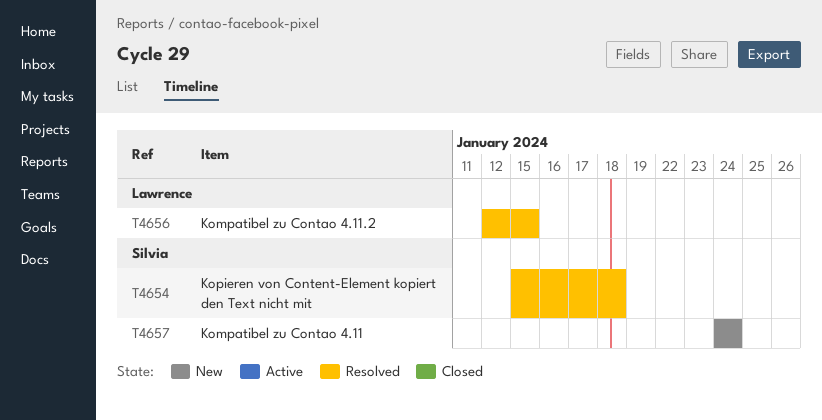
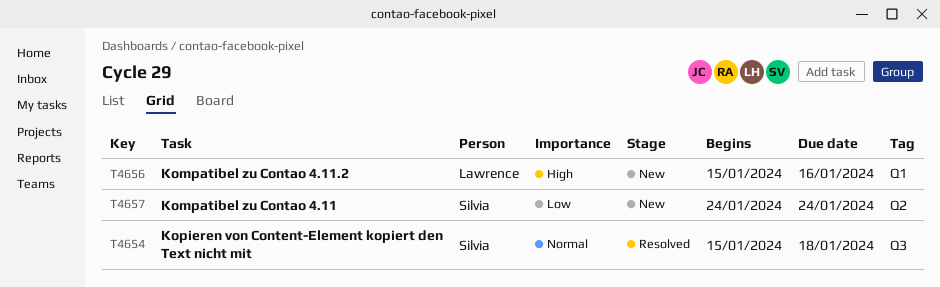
T4656, status: Resolved -> New
T4656, start: Jan 12 -> Jan 15
T4656, due: Jan 15 -> Jan 16

